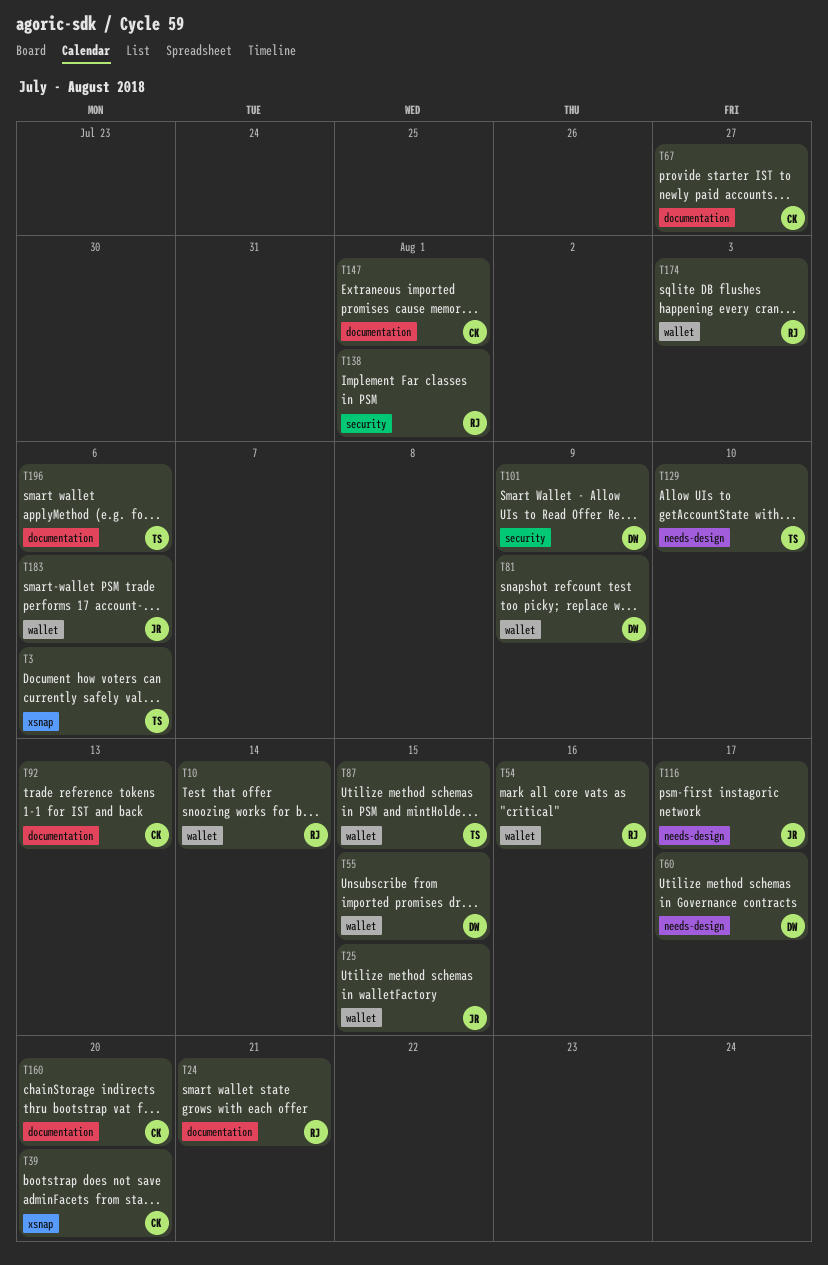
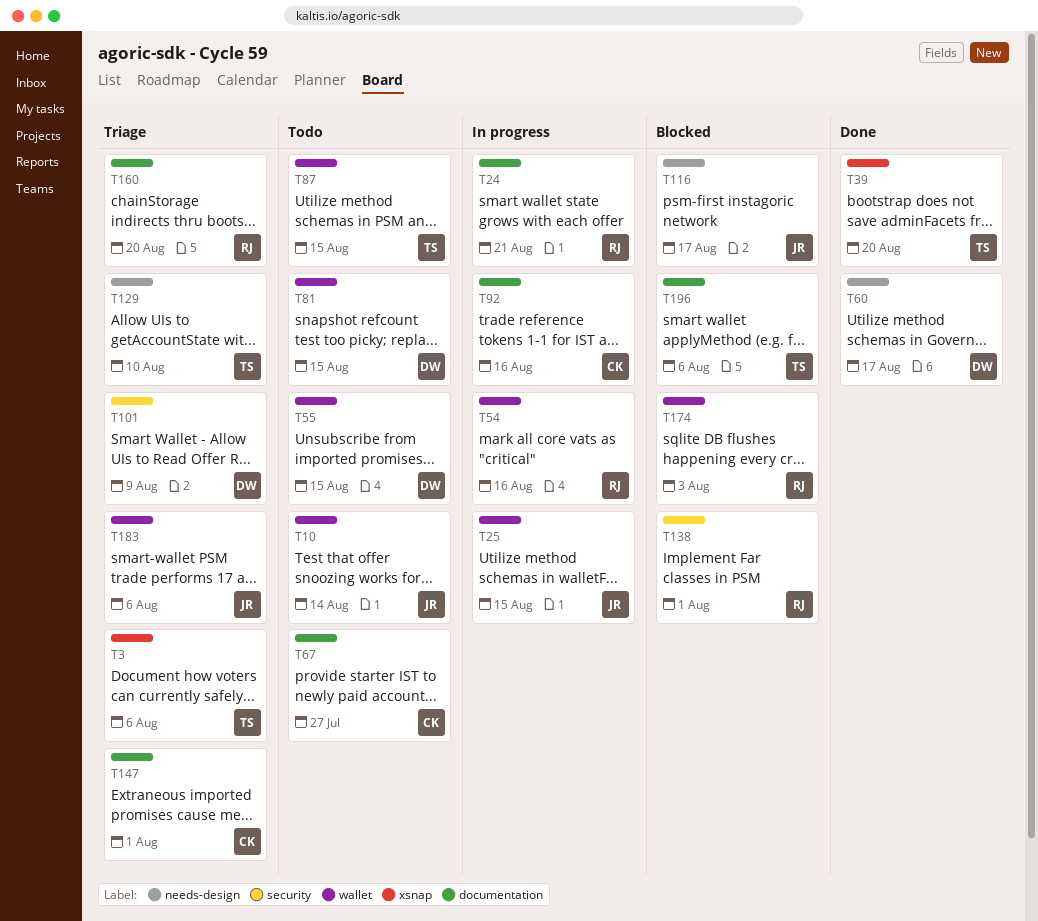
T10, owner: RJ -> JR
T39, owner: CK -> TS
T81, due: Aug 9 -> Aug 15
T92, due: Aug 13 -> Aug 16
T160, owner: CK -> RJ

